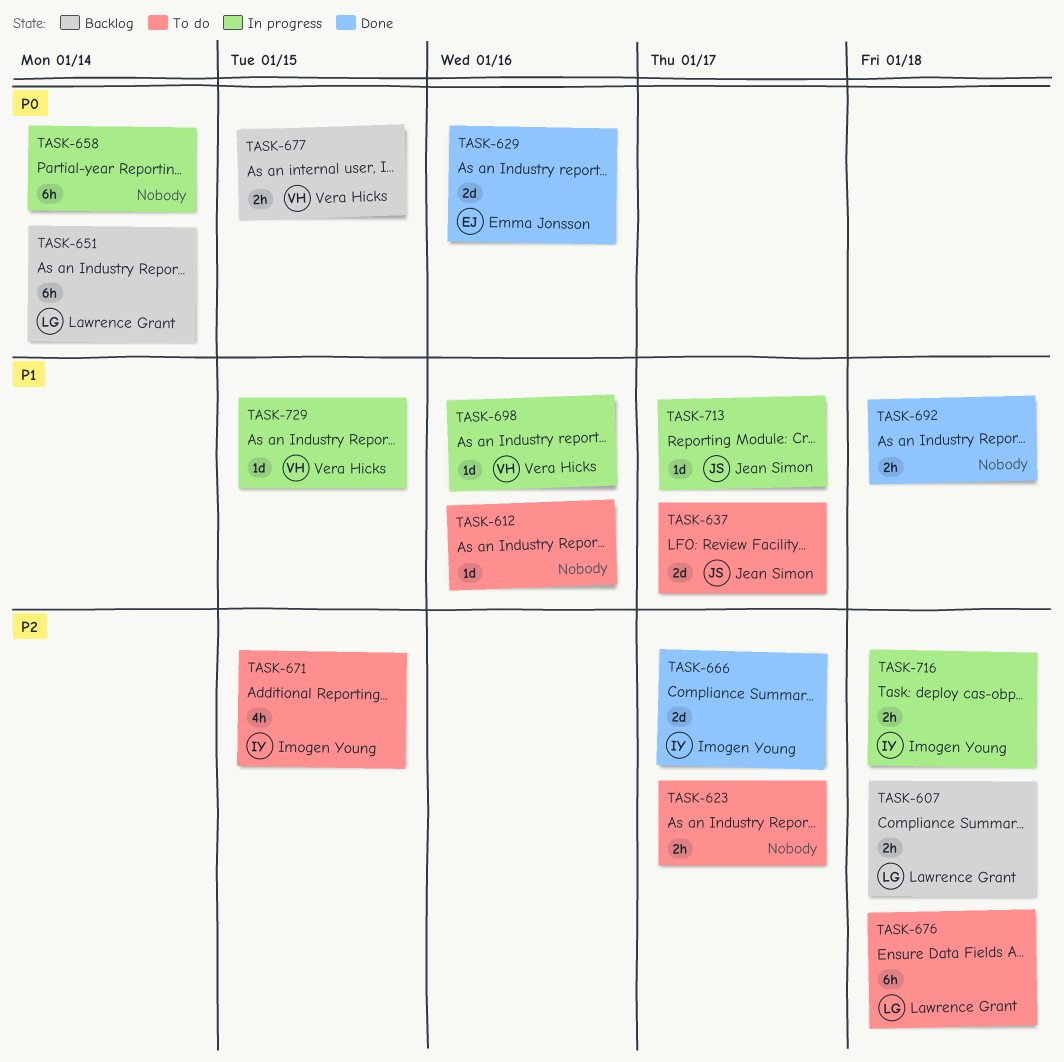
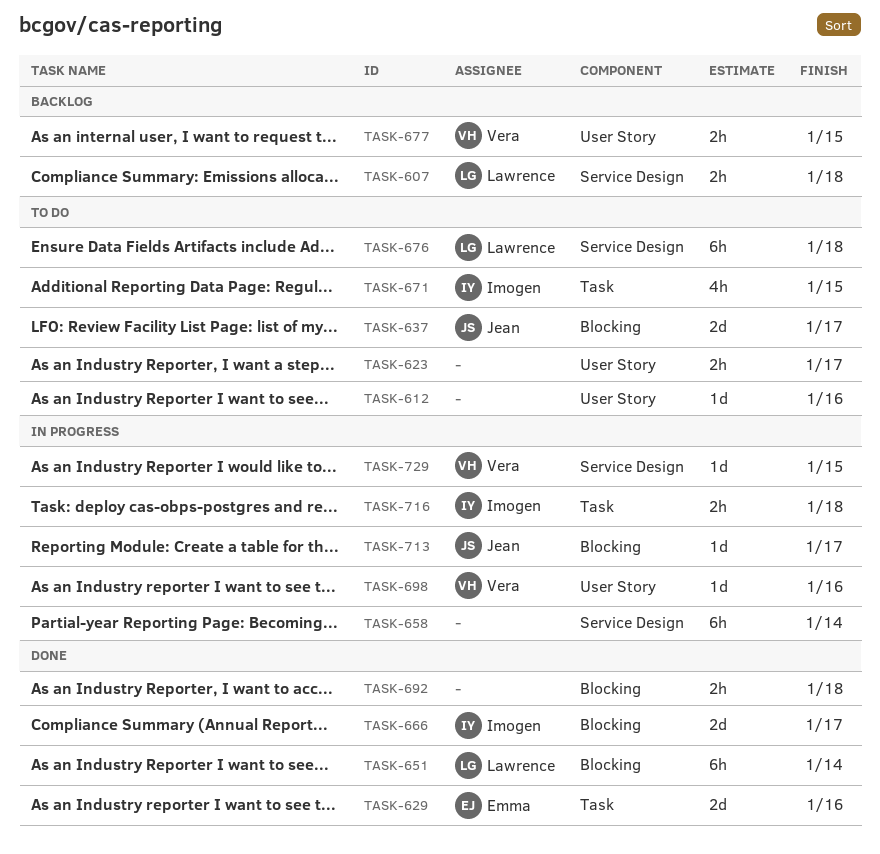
TASK-651, status: Backlog -> Done

